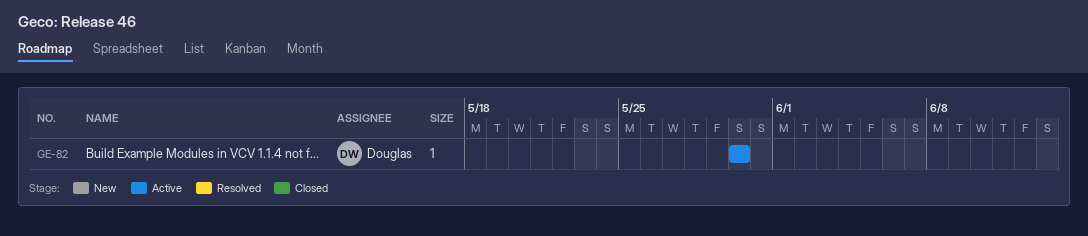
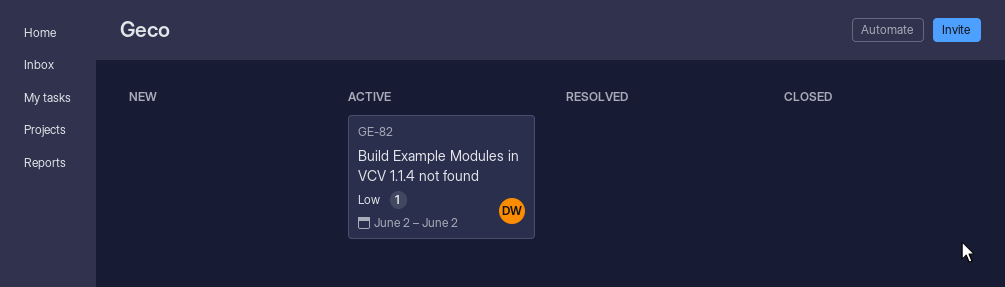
GE-82, start: May 30 -> Jun 2
GE-82, due: May 30 -> Jun 2

